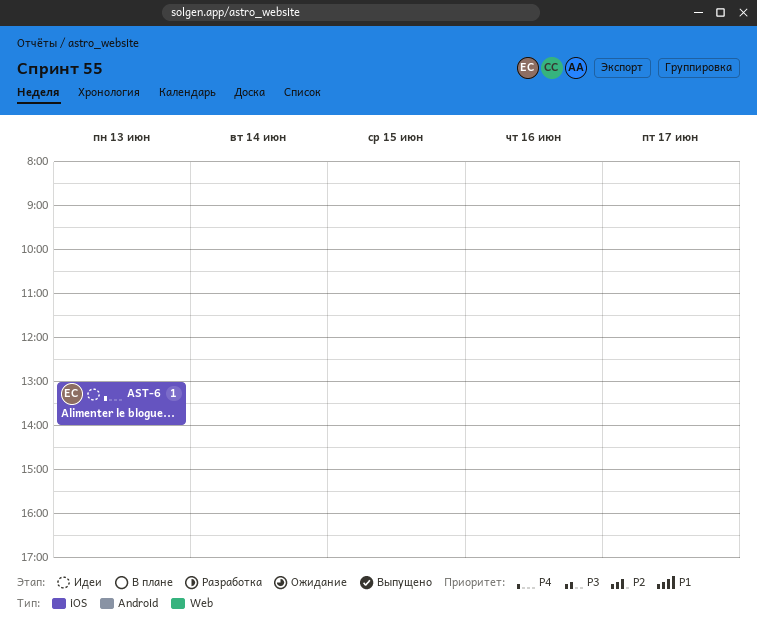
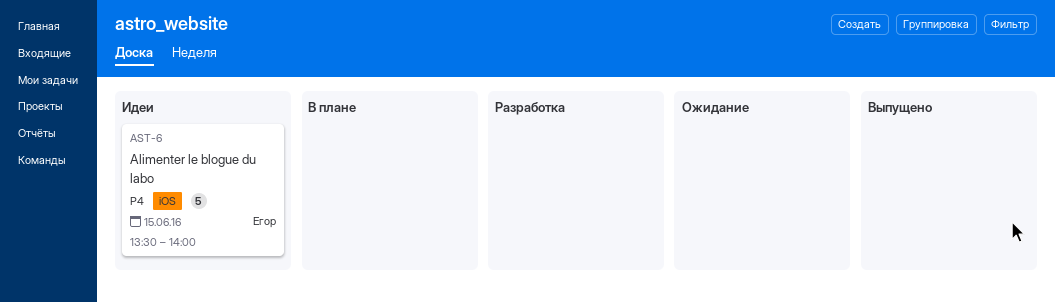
AST-6, estimate: 1 -> 5
AST-6, day: Jun 13 -> Jun 15
AST-6, begins: 13:00 -> 13:30

